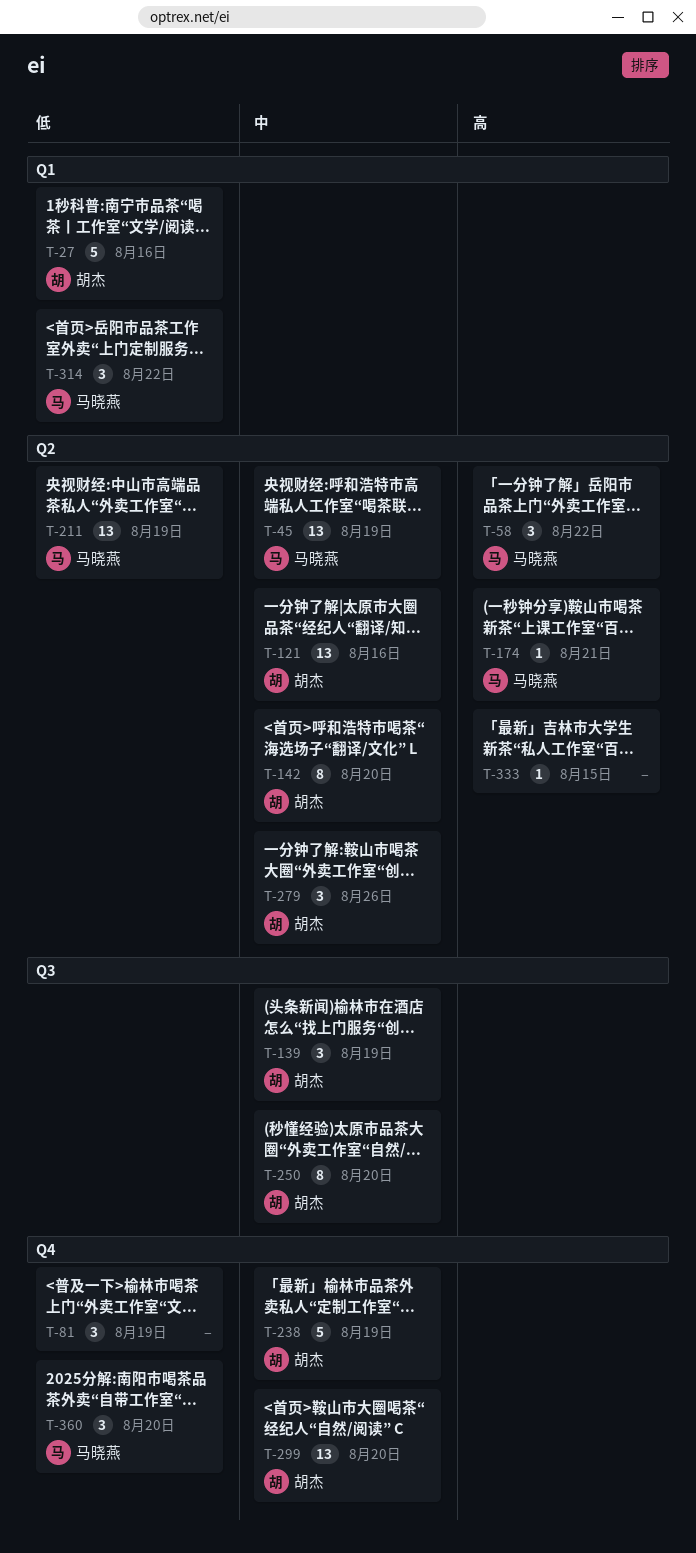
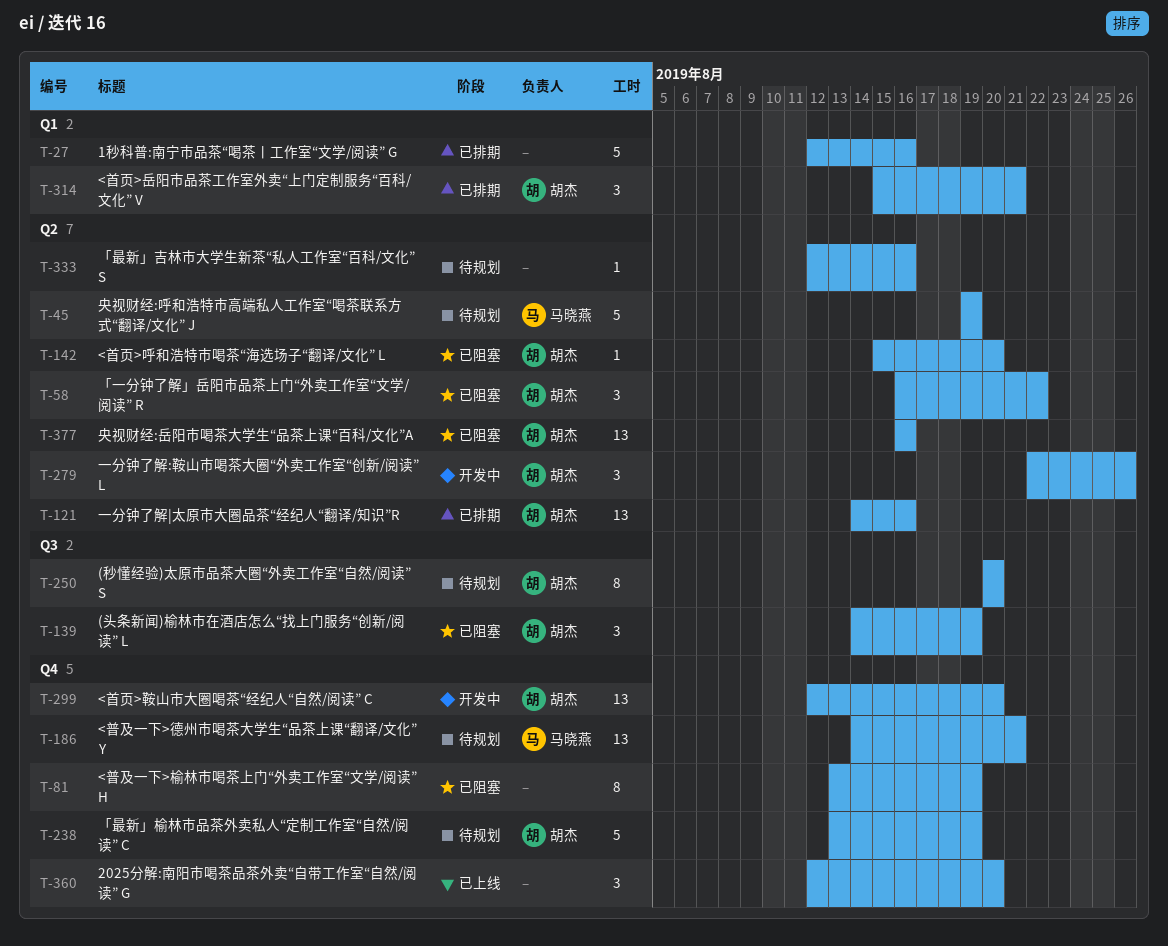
T-27, owner: 胡杰 -> none
T-45, estimate: 13 -> 5
T-58, owner: 马晓燕 -> 胡杰
T-81, estimate: 3 -> 8
T-142, estimate: 8 -> 1
T-174: present -> none
T-186: none -> present
T-211: present -> none
T-314, owner: 马晓燕 -> 胡杰
T-314, due: Aug 22 -> Aug 21
T-333, due: Aug 15 -> Aug 16
T-360, owner: 马晓燕 -> none
T-377: none -> present

